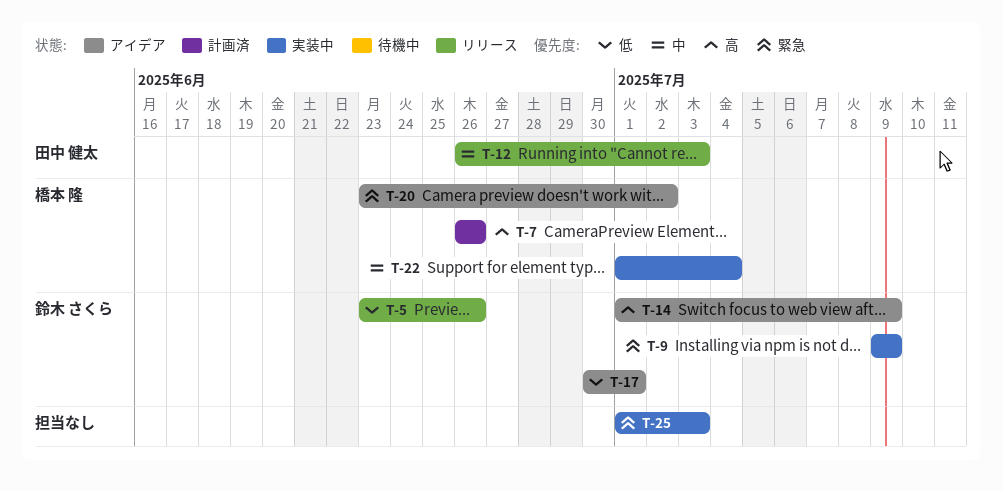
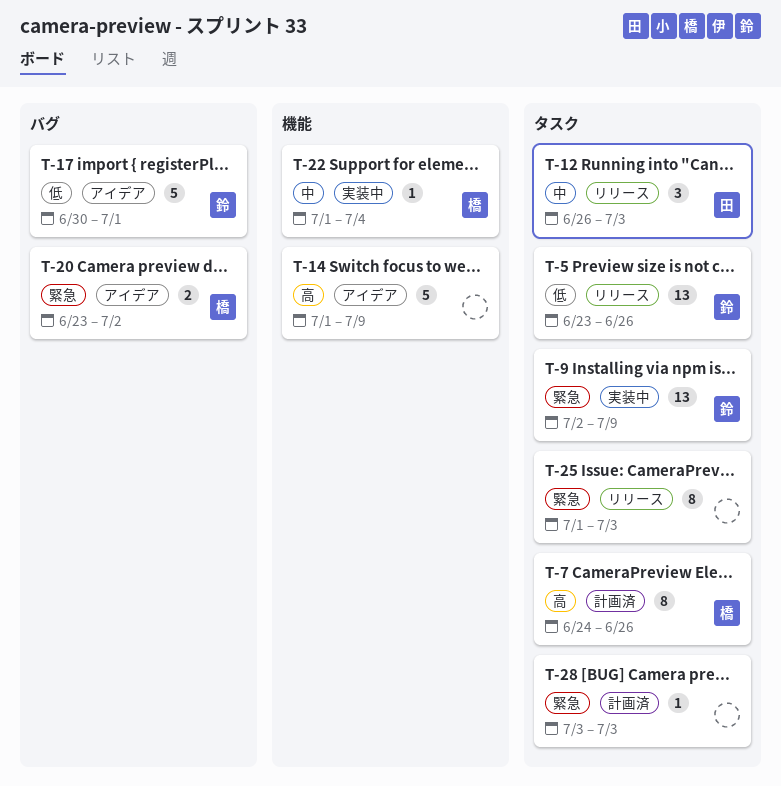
T-7, start: Jun 26 -> Jun 24
T-9, start: Jul 9 -> Jul 2
T-14, owner: 鈴木 さくら -> none
T-25, status: 実装中 -> リリース
T-28: none -> present

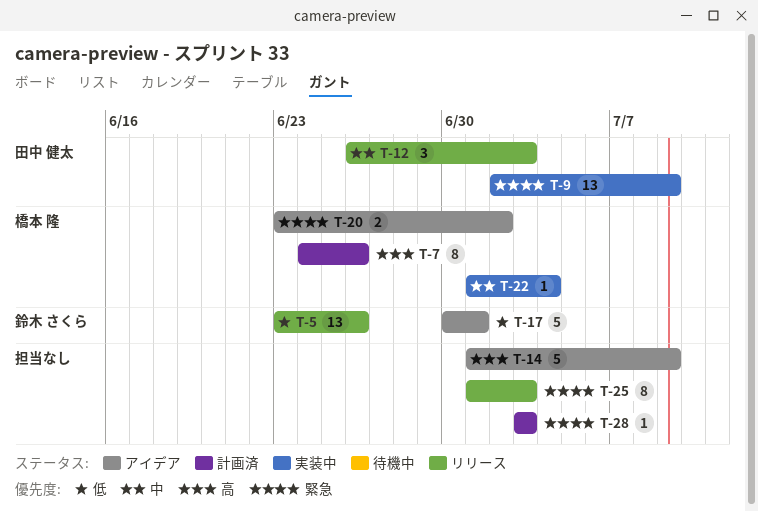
T-9, owner: 鈴木 さくら -> 田中 健太

